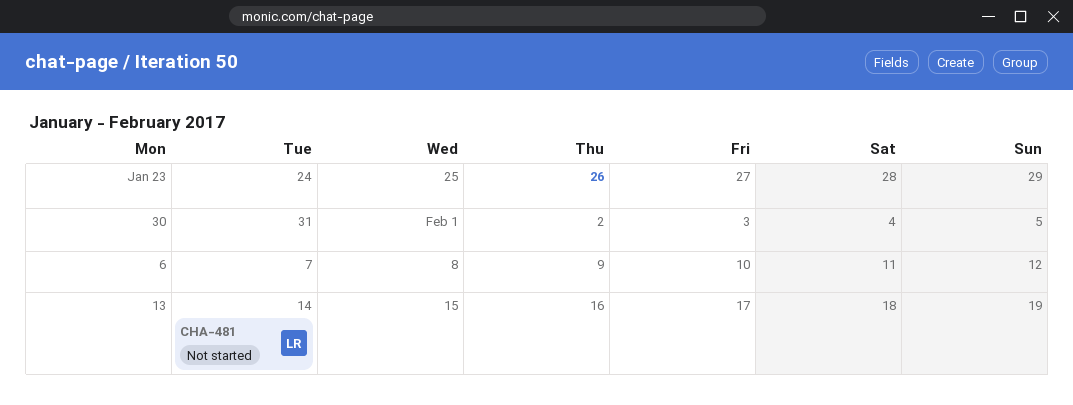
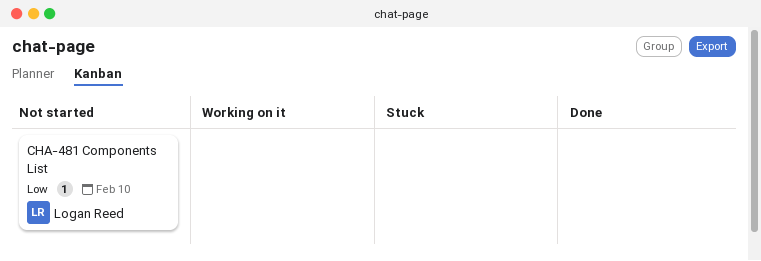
CHA-481, due: Feb 14 -> Feb 10

